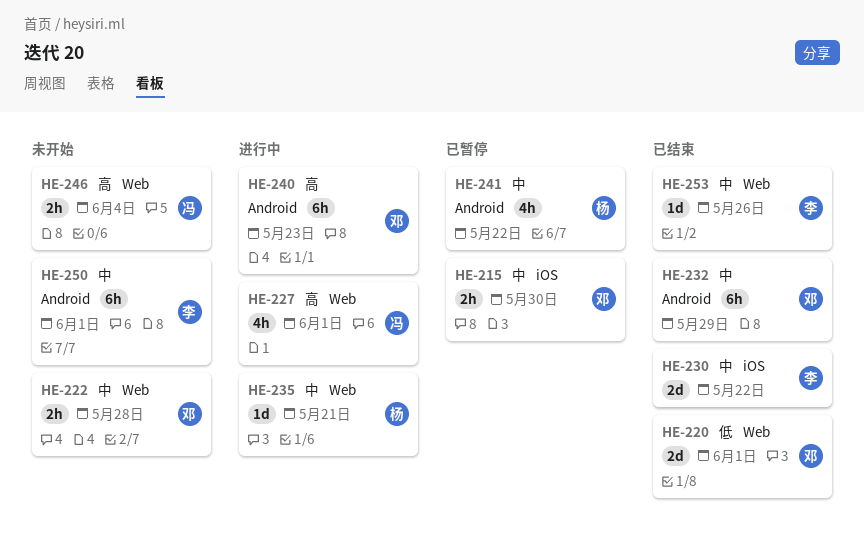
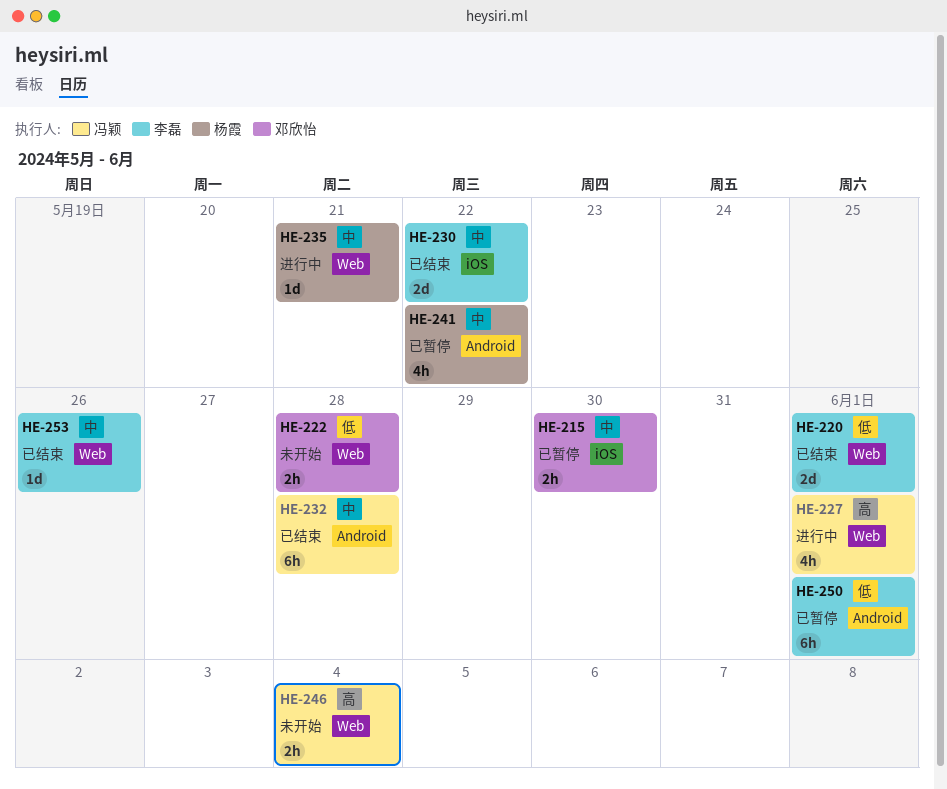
HE-220, owner: 邓欣怡 -> 李磊
HE-222, priority: 中 -> 低
HE-232, owner: 邓欣怡 -> 冯颖
HE-232, due: May 29 -> May 28
HE-240: present -> none
HE-250, status: 未开始 -> 已暂停
HE-250, priority: 中 -> 低

